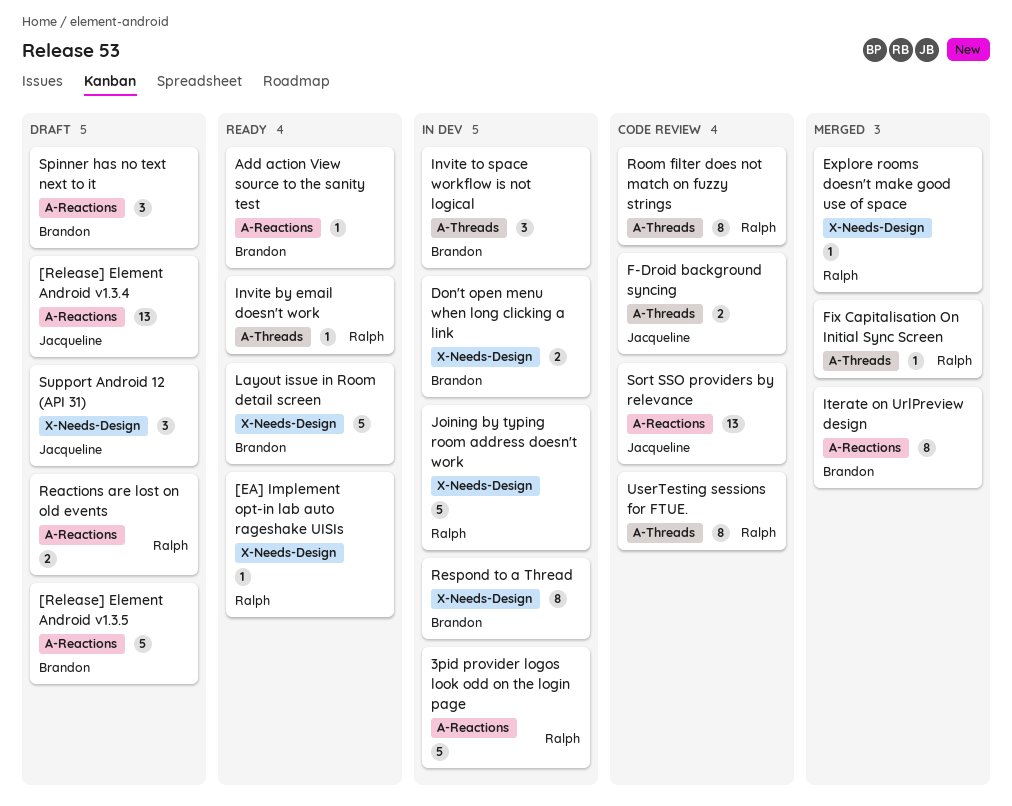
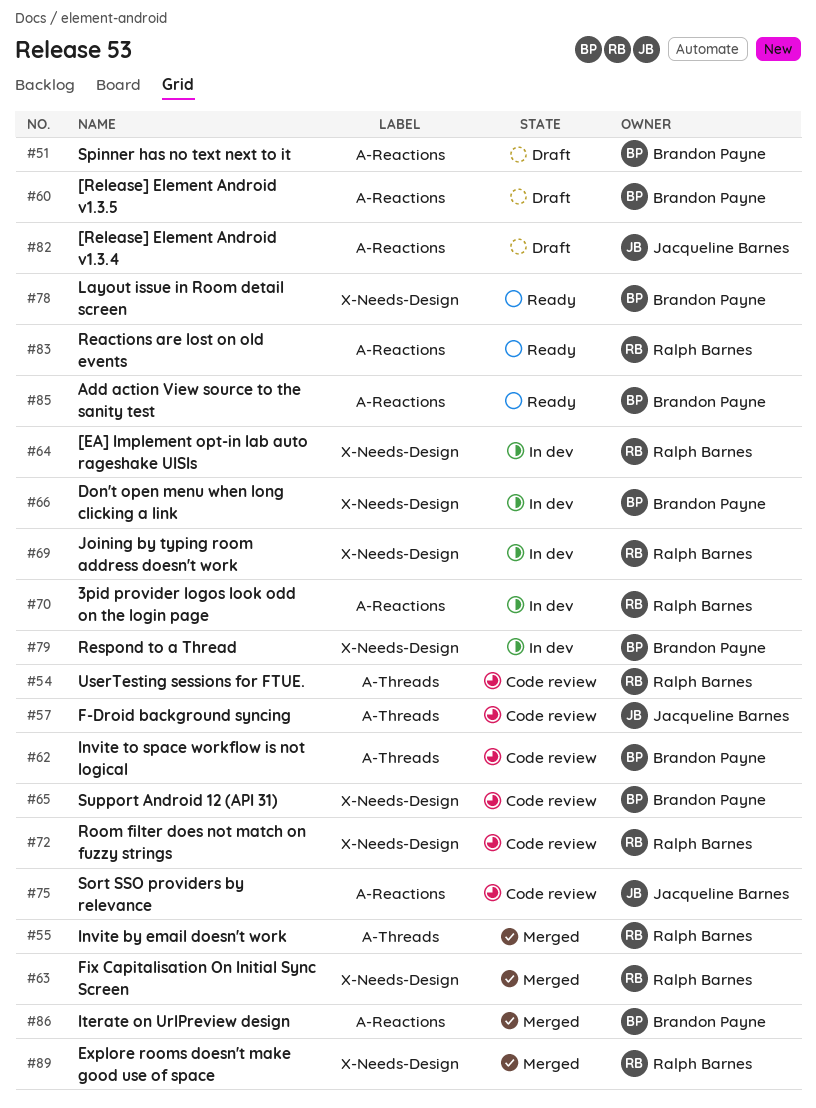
[EA] Implement opt-in lab auto rageshake UISIs, status: Ready -> In dev
Fix Capitalisation On Initial Sync Screen, label: A-Threads -> X-Needs-Design
Invite by email doesn't work, status: Ready -> Merged
Invite to space workflow is not logical, status: In dev -> Code review
Reactions are lost on old events, status: Draft -> Ready
Room filter does not match on fuzzy strings, label: A-Threads -> X-Needs-Design
Support Android 12 (API 31), status: Draft -> Code review
Support Android 12 (API 31), owner: Jacqueline Barnes -> Brandon Payne

